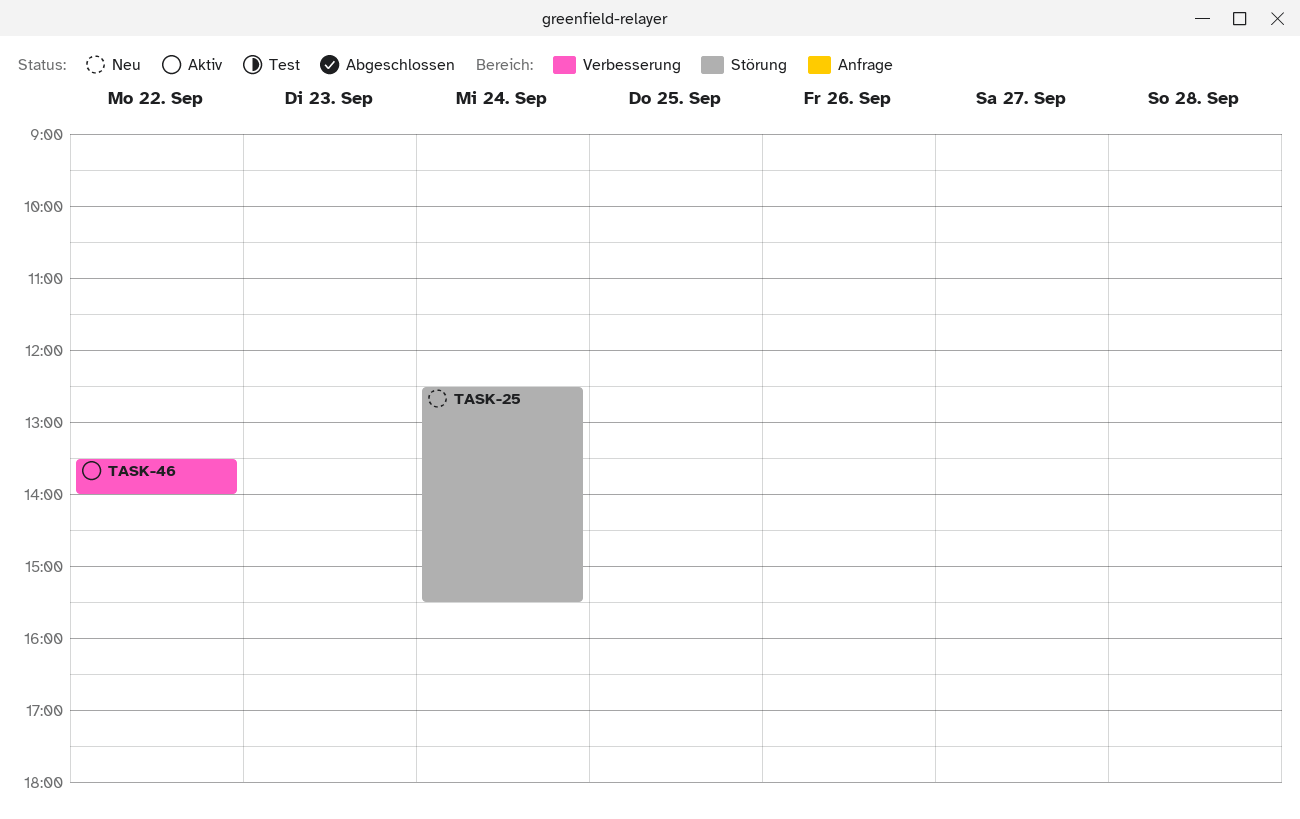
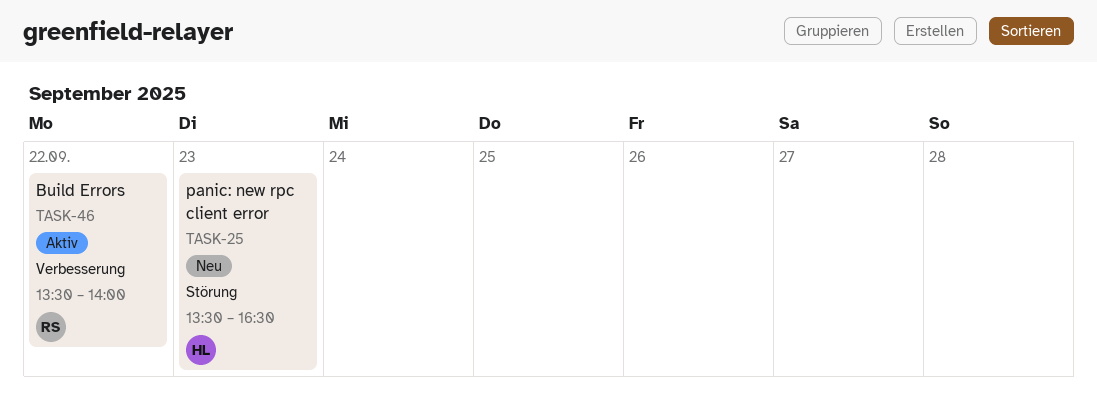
TASK-25, day: Sep 24 -> Sep 23
TASK-25, begins: 12:30 -> 13:30
TASK-25, ends: 15:30 -> 16:30

